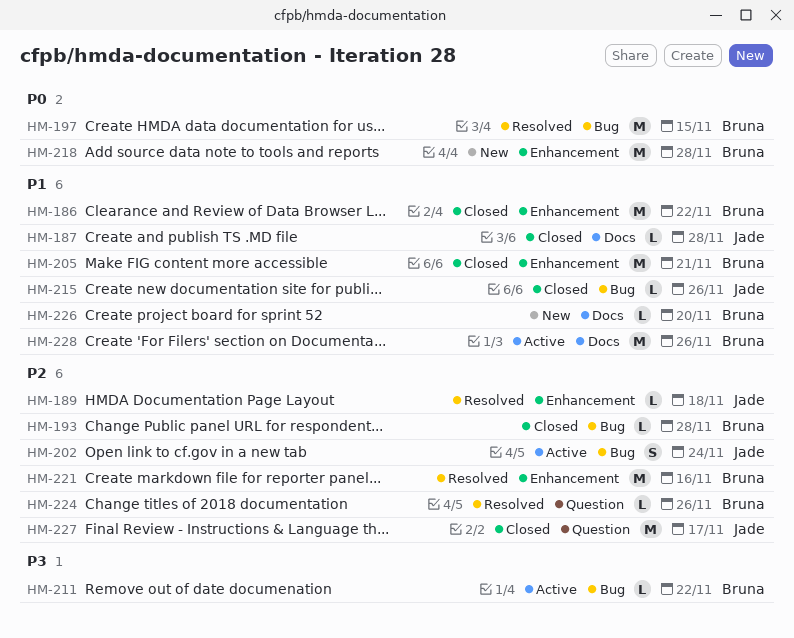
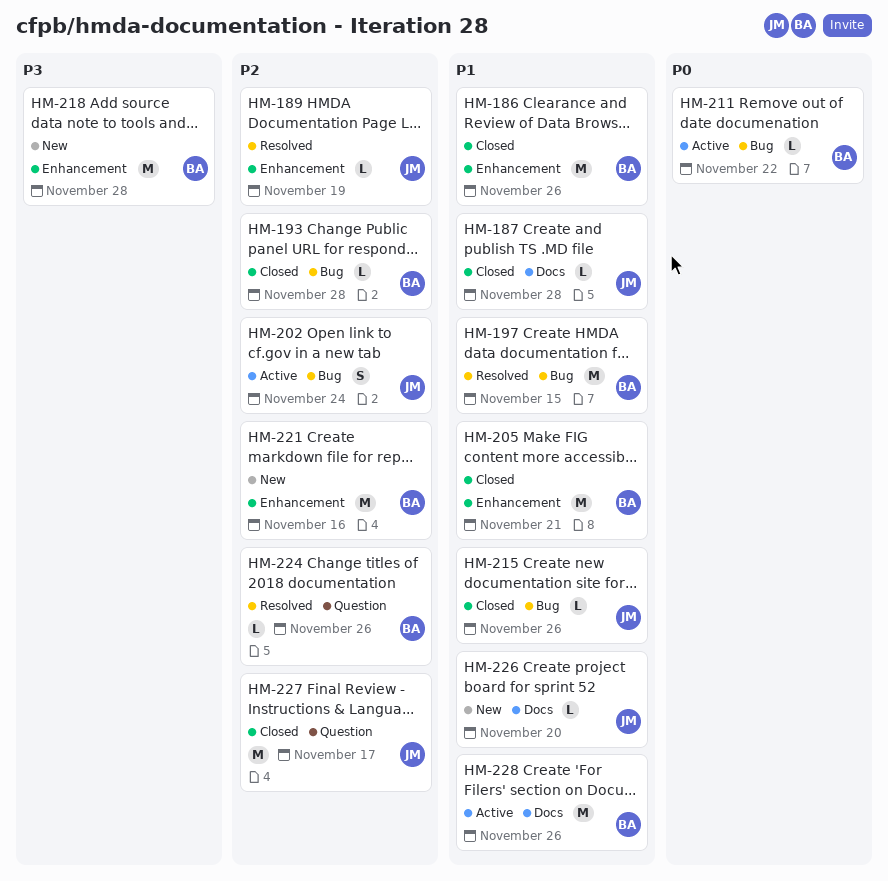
HM-186, due: Nov 22 -> Nov 26
HM-189, due: Nov 18 -> Nov 19
HM-197, priority: P0 -> P1
HM-211, priority: P3 -> P0
HM-218, priority: P0 -> P3
HM-221, status: Resolved -> New
HM-226, owner: Bruna -> Jade

